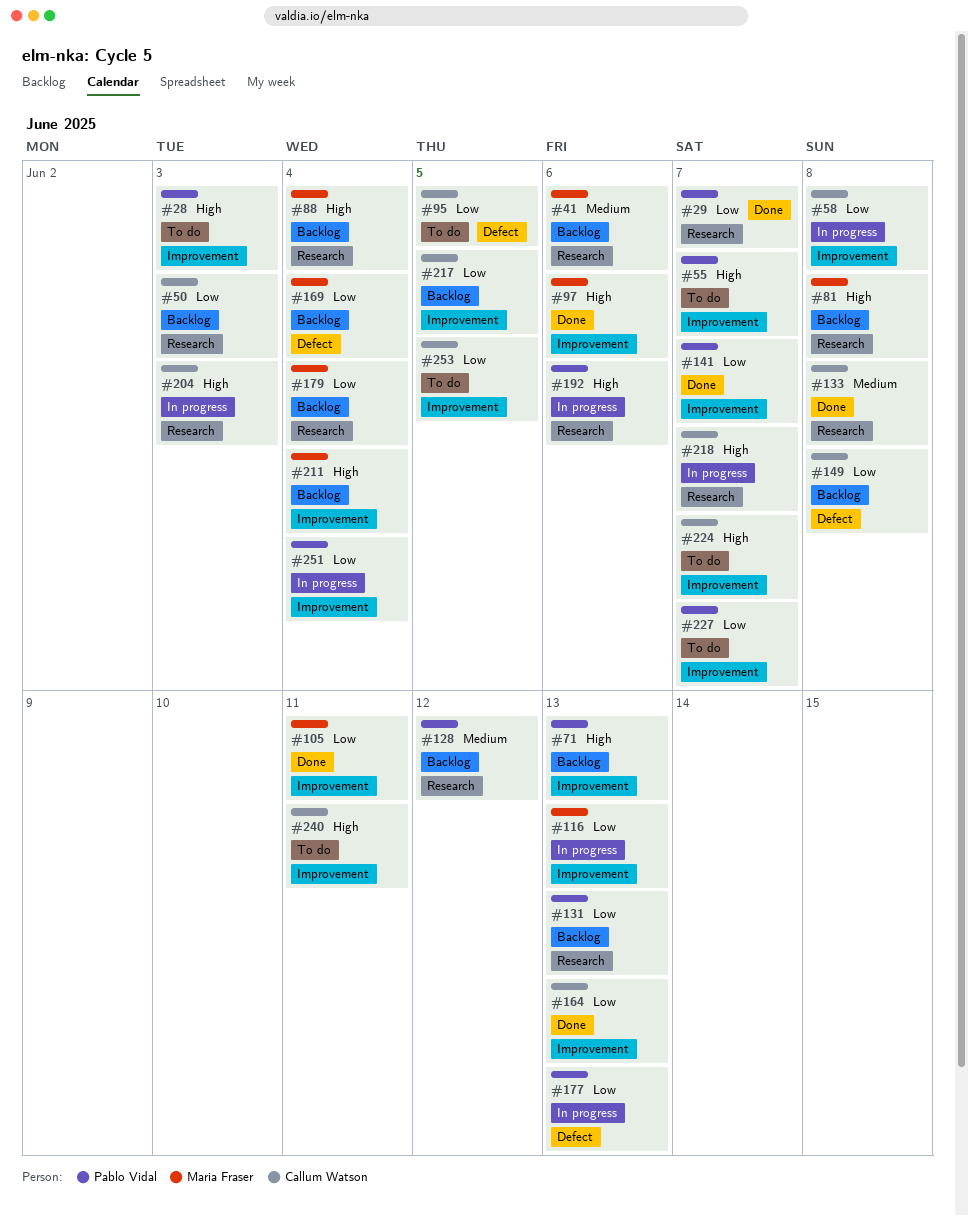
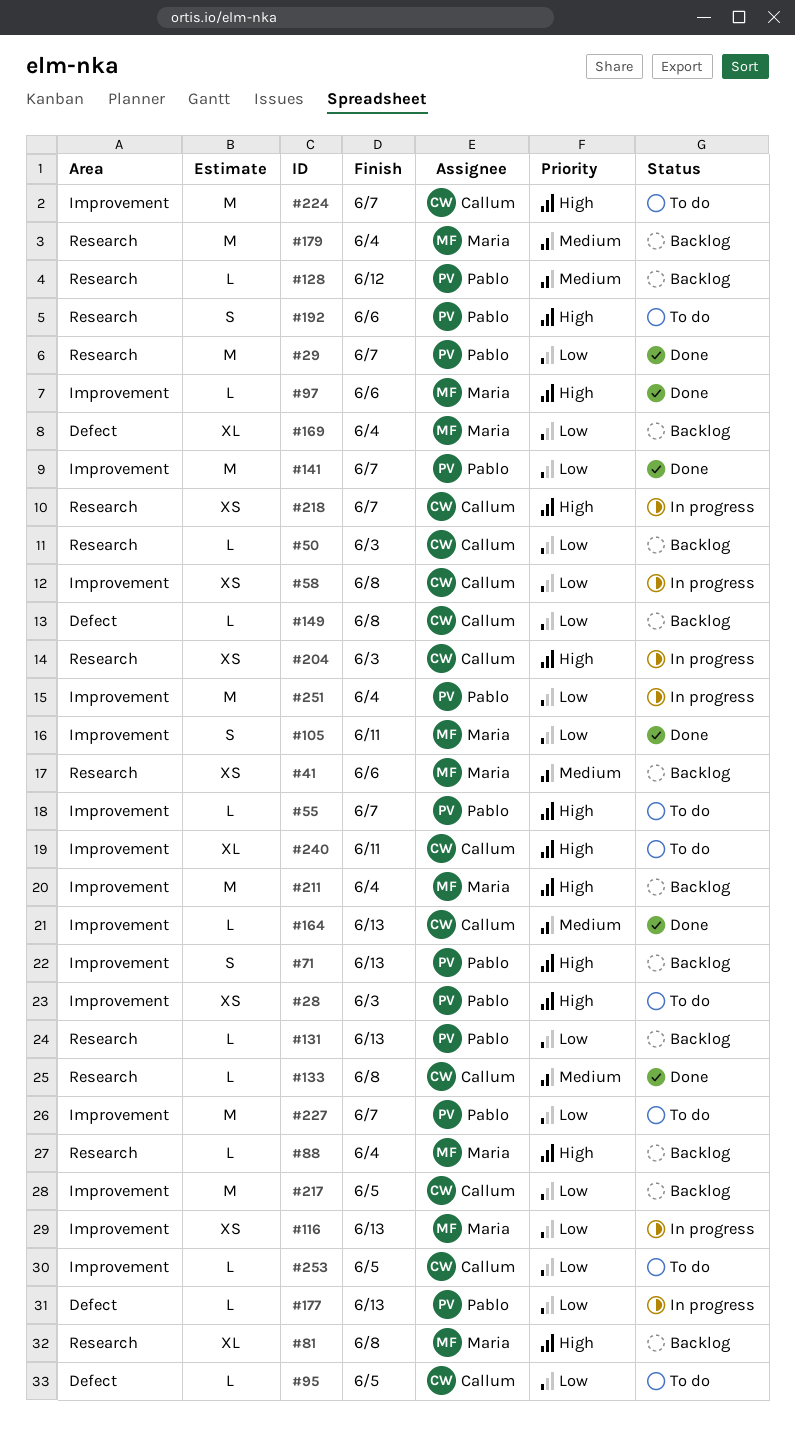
#164, priority: Low -> Medium
#179, priority: Low -> Medium
#192, status: In progress -> To do

